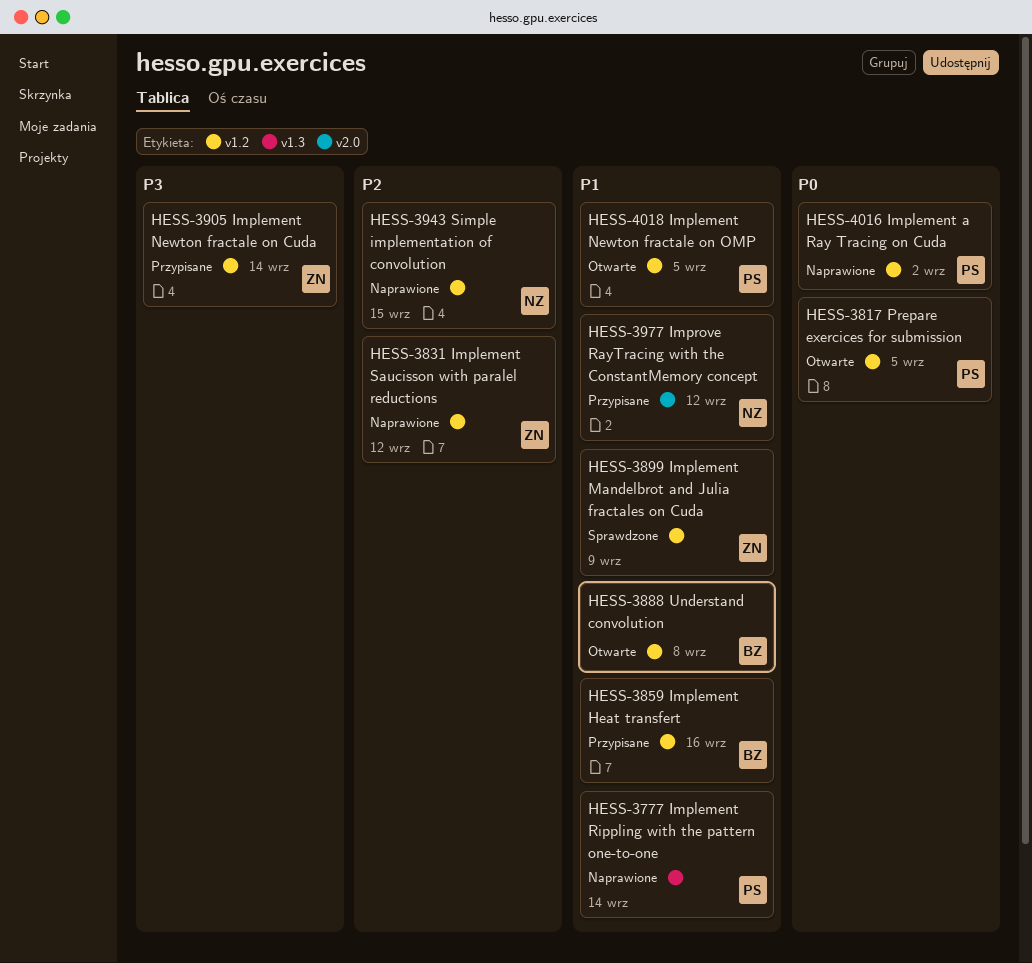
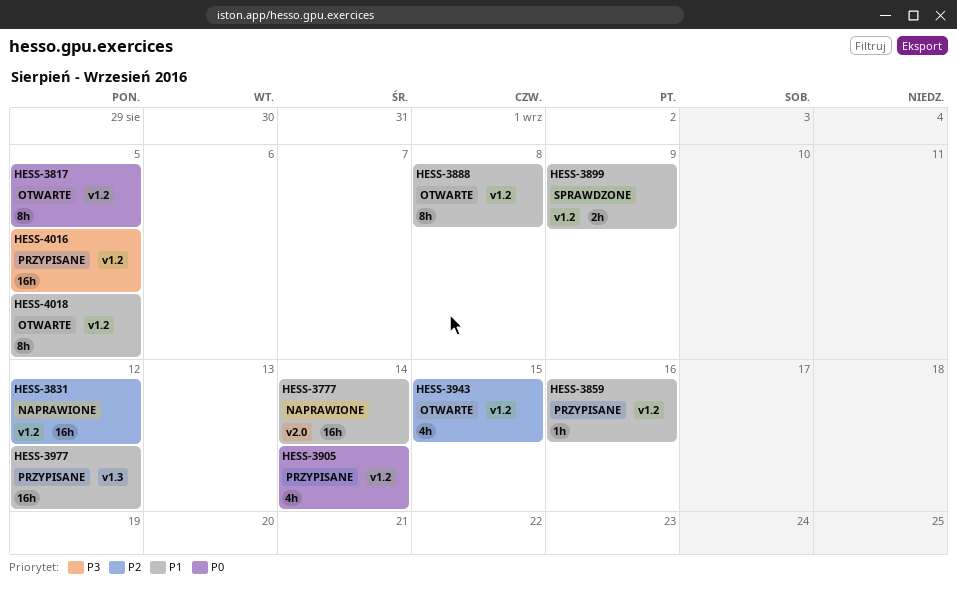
HESS-3777, label: v1.3 -> v2.0
HESS-3905, priority: P3 -> P0
HESS-3943, status: Naprawione -> Otwarte
HESS-3977, label: v2.0 -> v1.3
HESS-4016, status: Naprawione -> Przypisane
HESS-4016, priority: P0 -> P3
HESS-4016, due: Sep 2 -> Sep 5

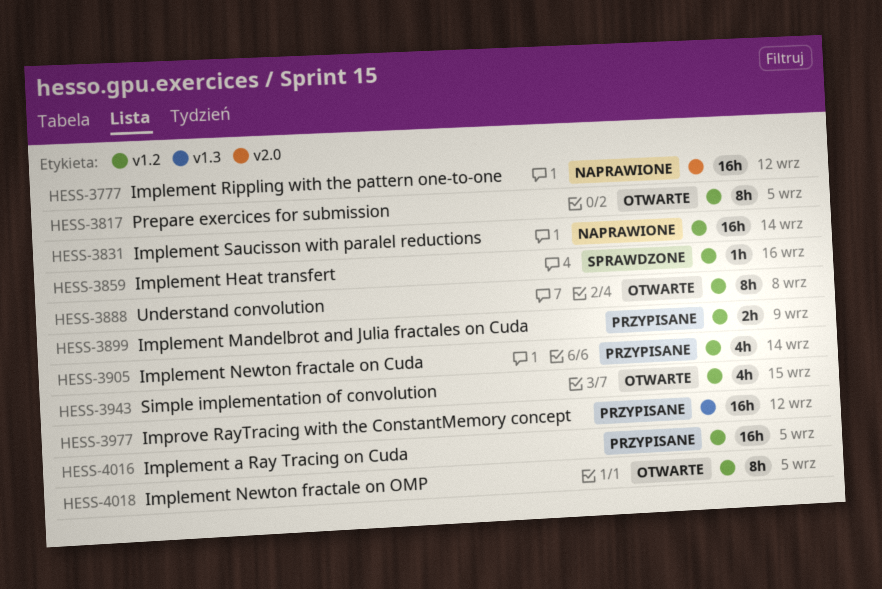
HESS-3777, due: Sep 14 -> Sep 12
HESS-3831, due: Sep 12 -> Sep 14
HESS-3859, status: Przypisane -> Sprawdzone
HESS-3899, status: Sprawdzone -> Przypisane

